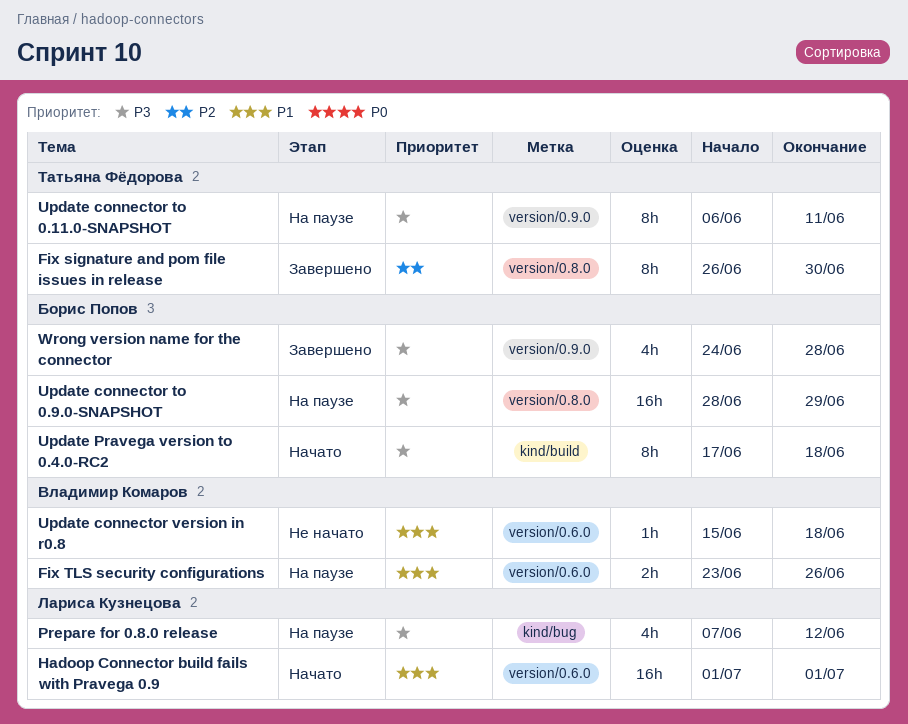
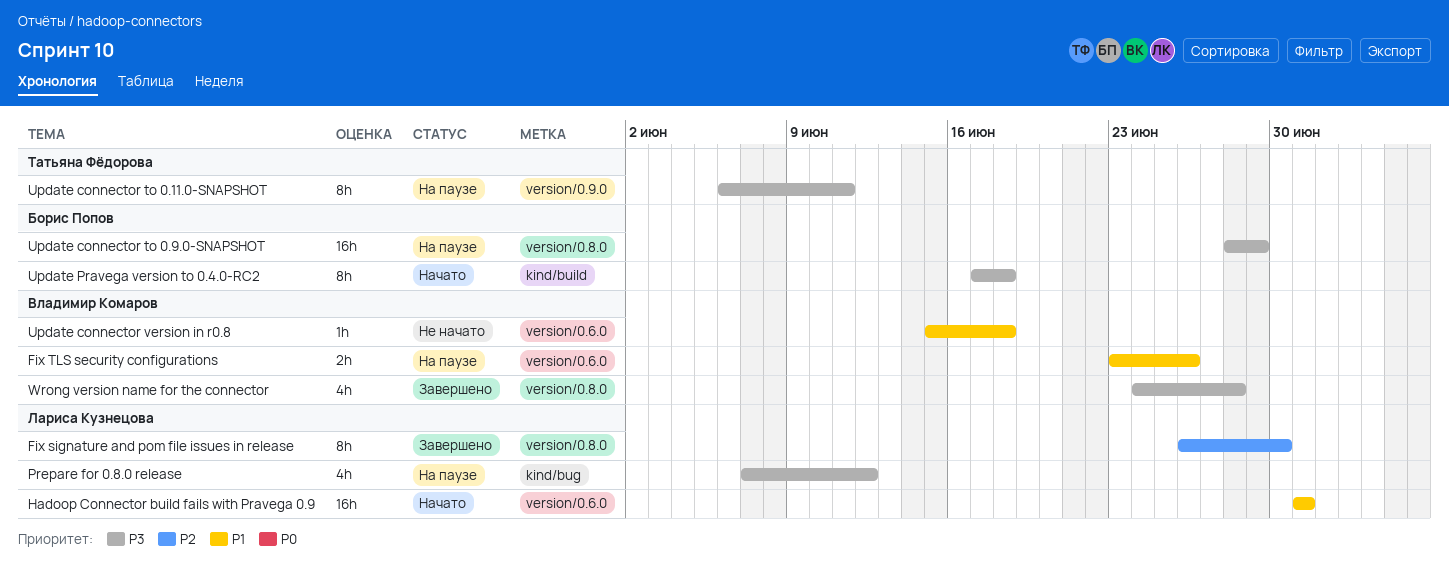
Fix signature and pom file issues in release, owner: Татьяна Фёдорова -> Лариса Кузнецова
Wrong version name for the connector, owner: Борис Попов -> Владимир Комаров
Wrong version name for the connector, label: version/0.9.0 -> version/0.8.0

